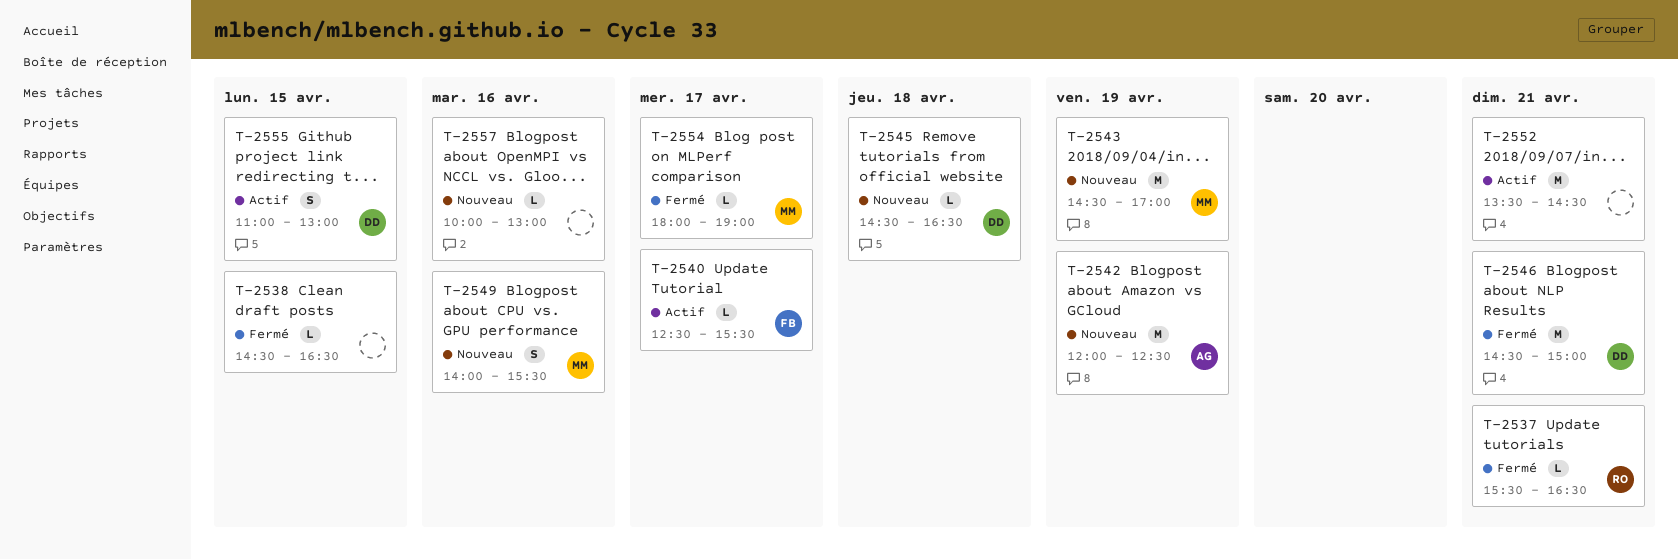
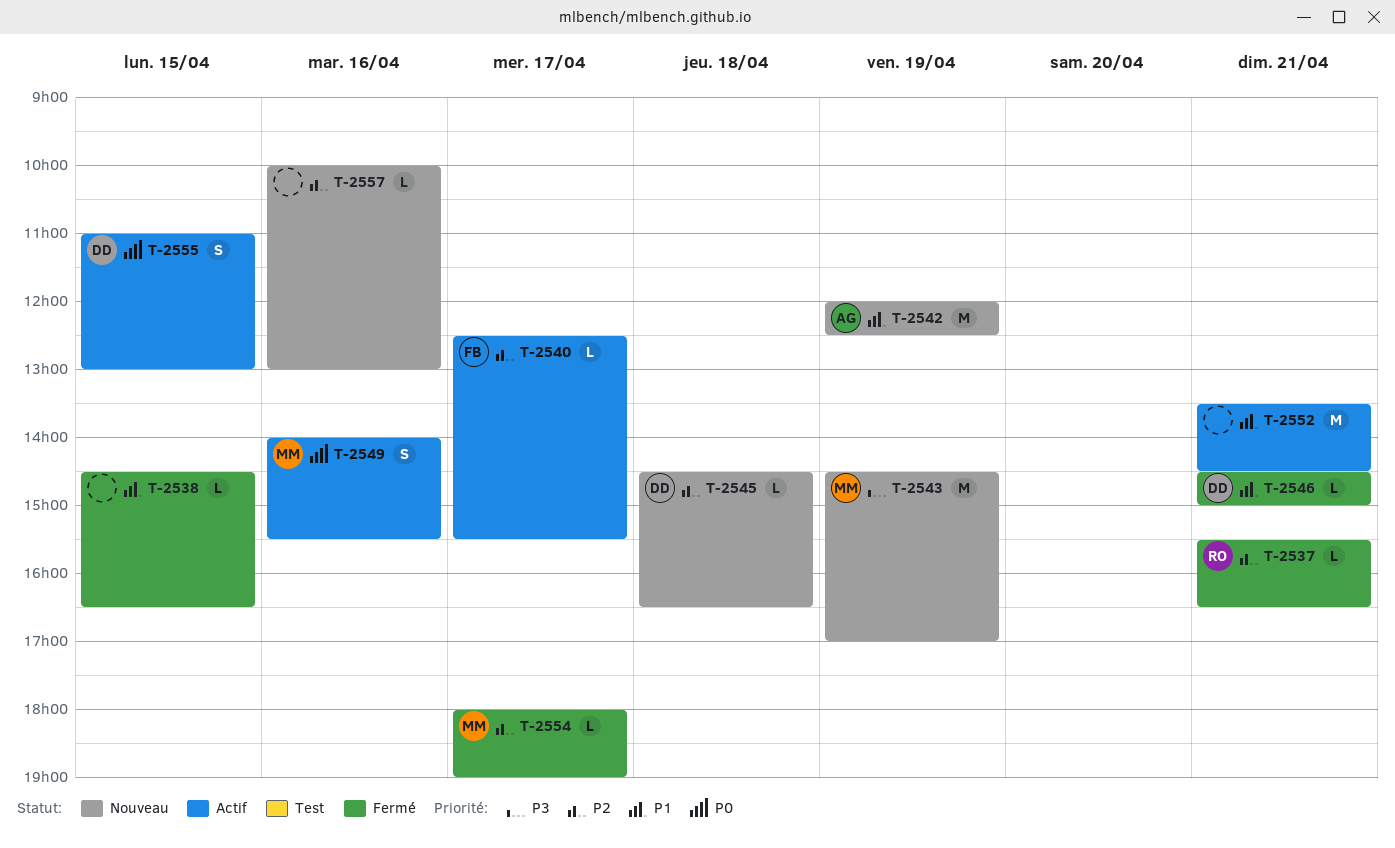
T-2546, estimate: M -> L
T-2549, status: Nouveau -> Actif

